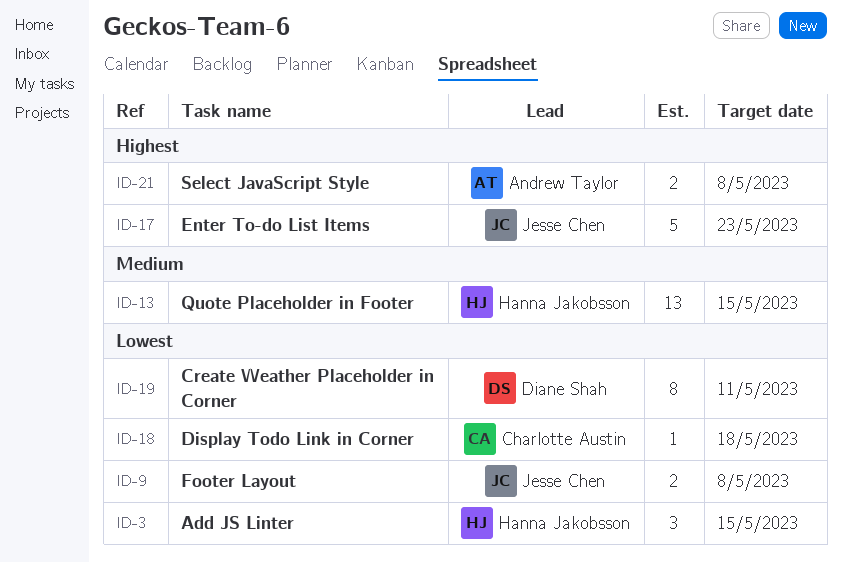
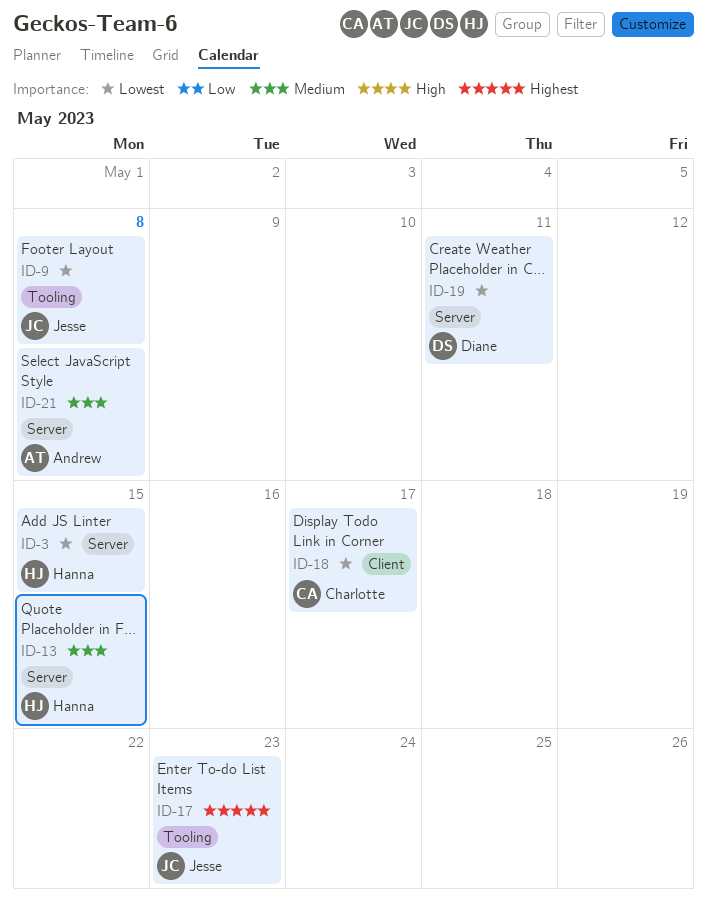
ID-18, due: May 18 -> May 17
ID-21, priority: Highest -> Medium

